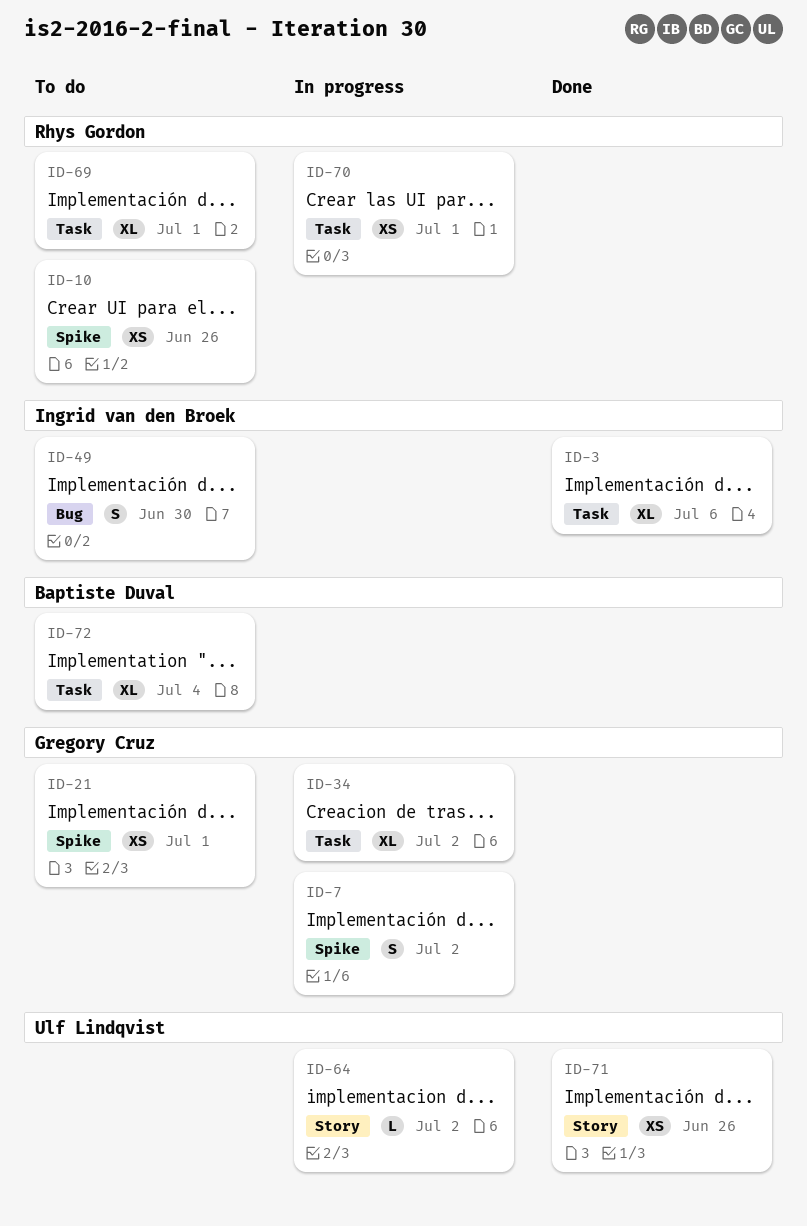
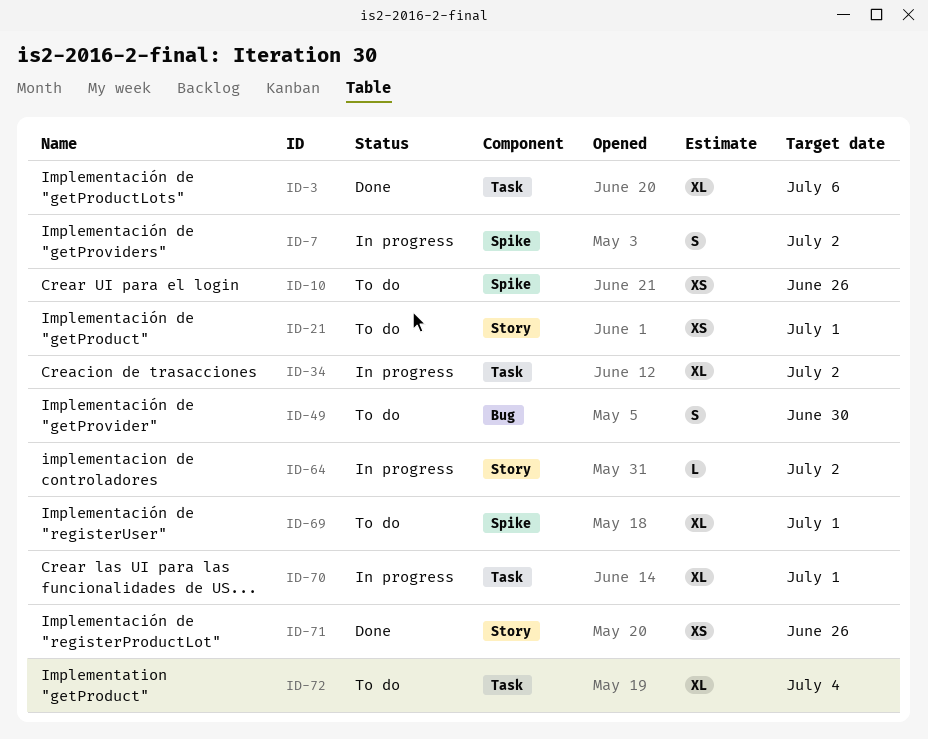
ID-21, label: Spike -> Story
ID-69, label: Task -> Spike
ID-70, estimate: XS -> XL

